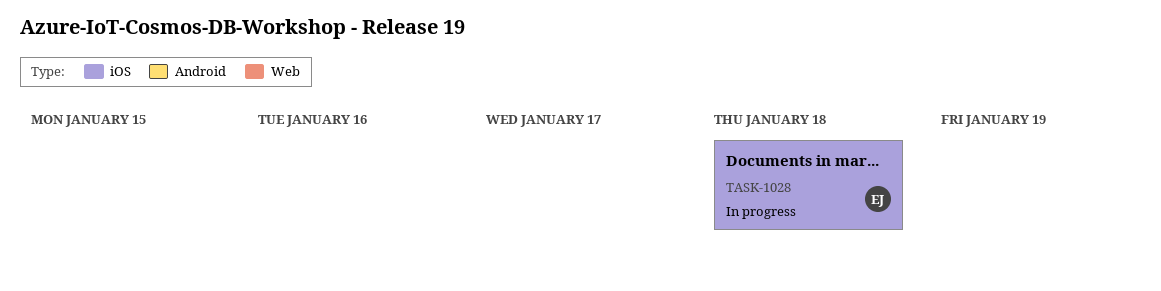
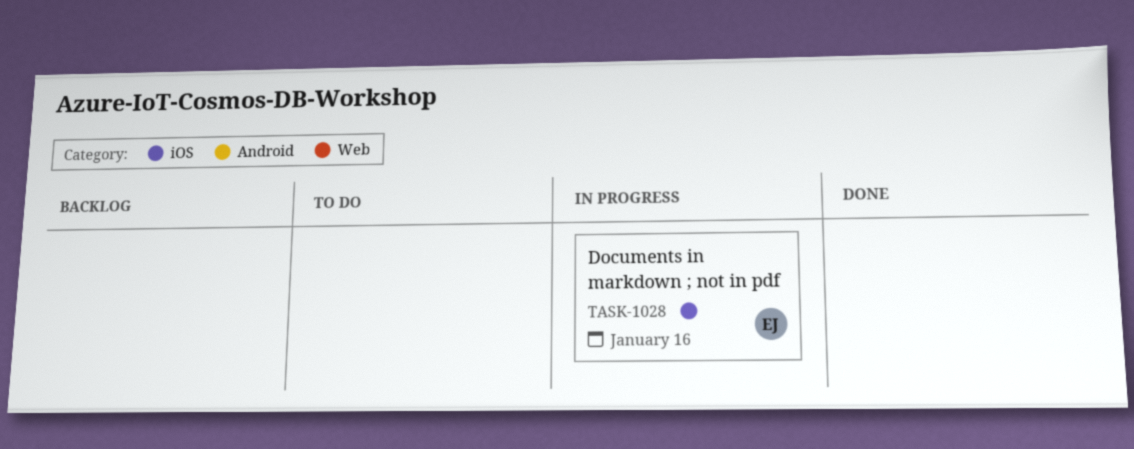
TASK-1028, due: Jan 18 -> Jan 16

